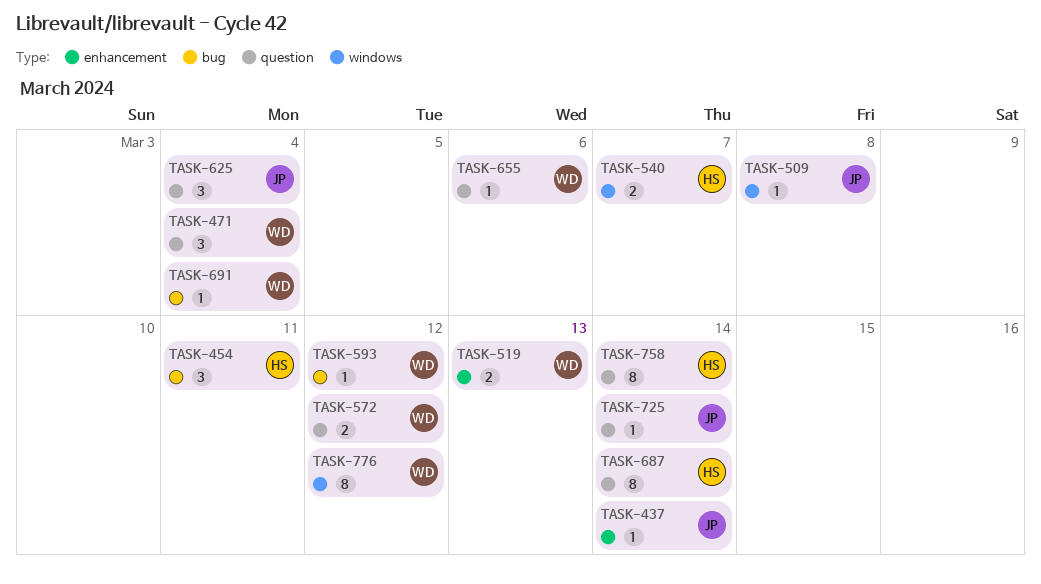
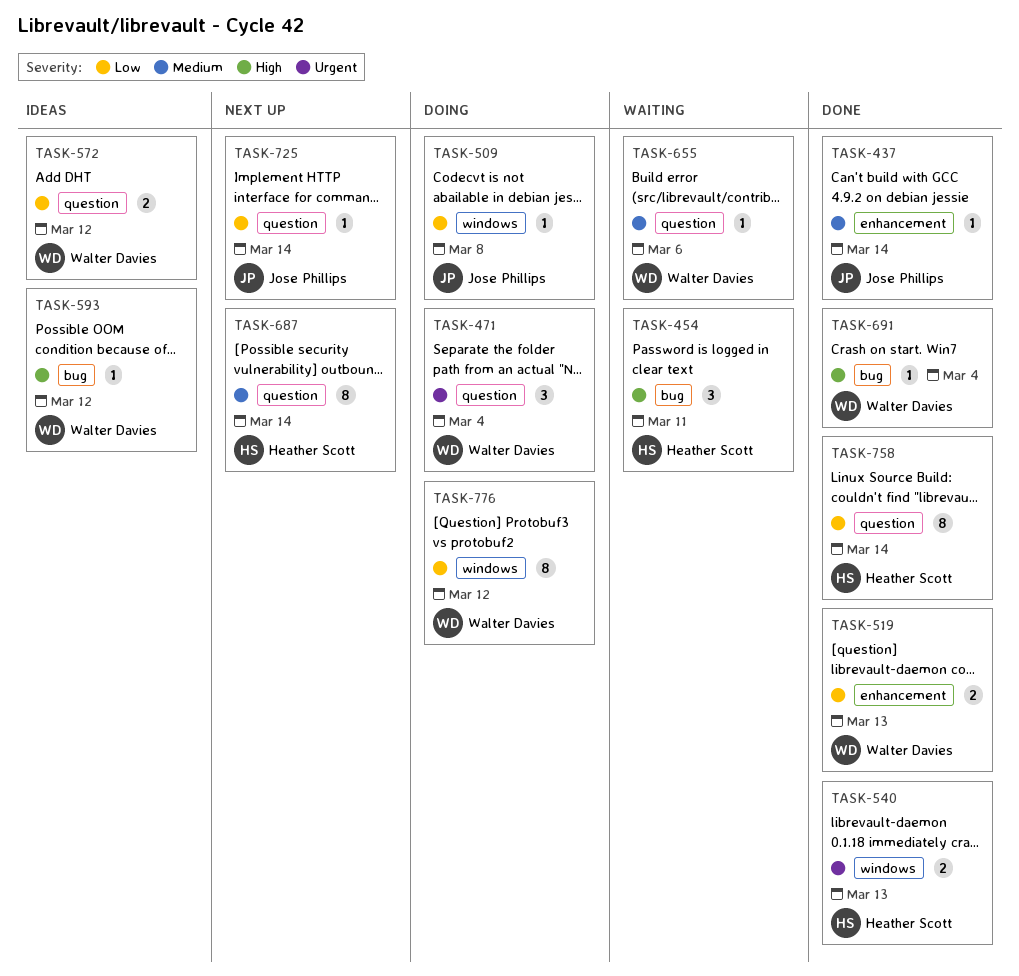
TASK-540, due: Mar 7 -> Mar 13
TASK-625: present -> none

